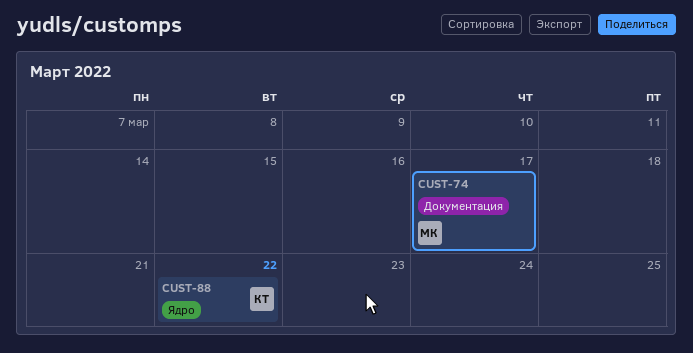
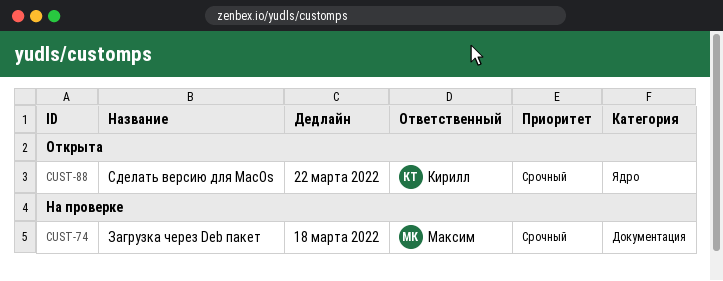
CUST-74, due: Mar 17 -> Mar 18

